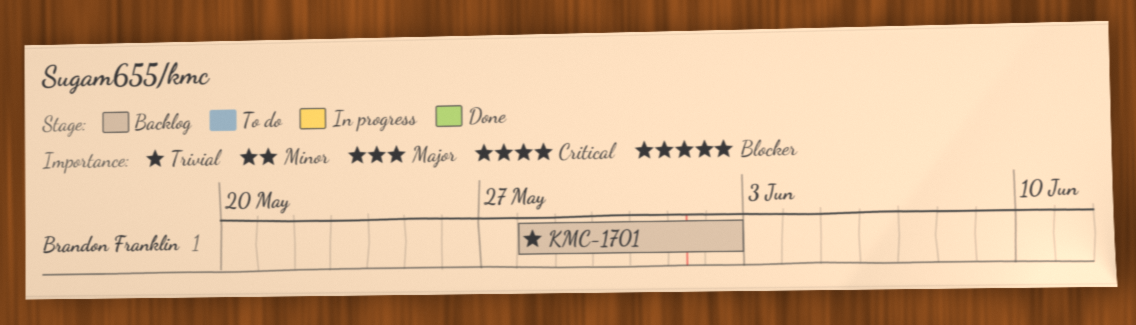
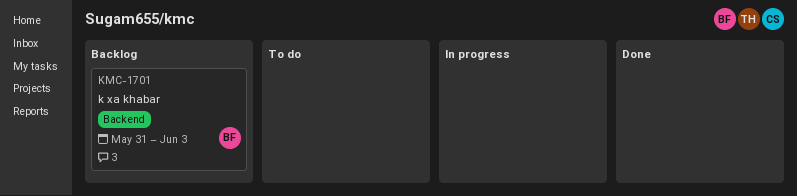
KMC-1701, start: May 28 -> May 31
KMC-1701, due: Jun 2 -> Jun 3

